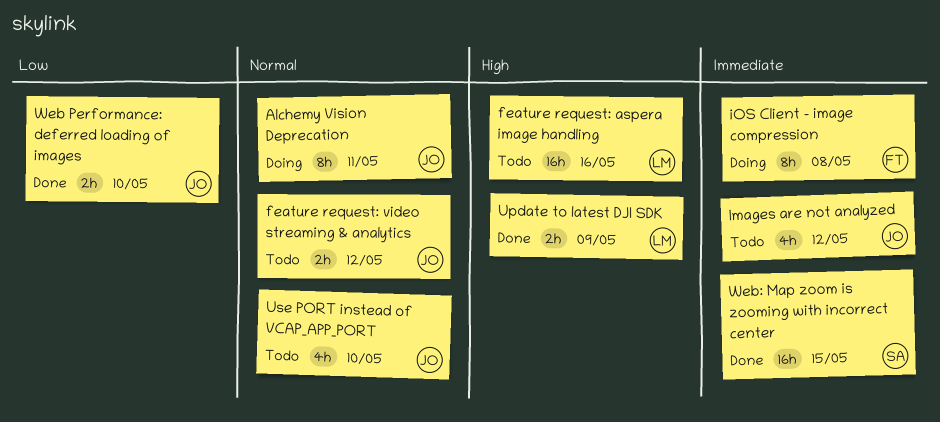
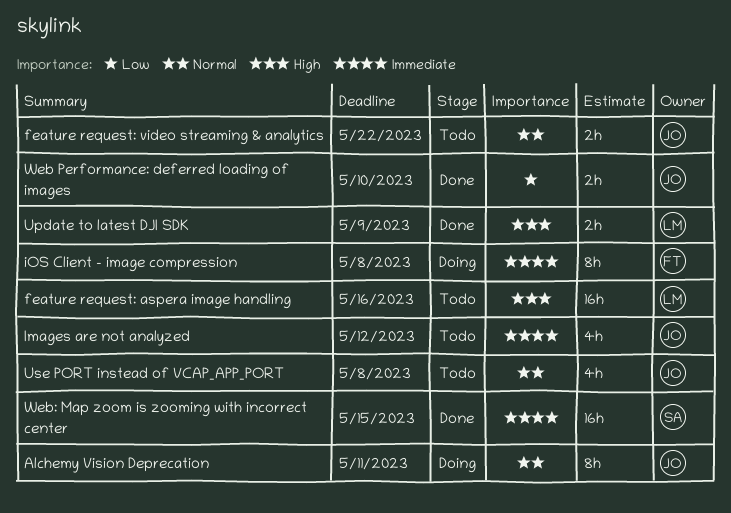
feature request: video streaming & analytics, due: May 12 -> May 22
Use PORT instead of VCAP_APP_PORT, due: May 10 -> May 8

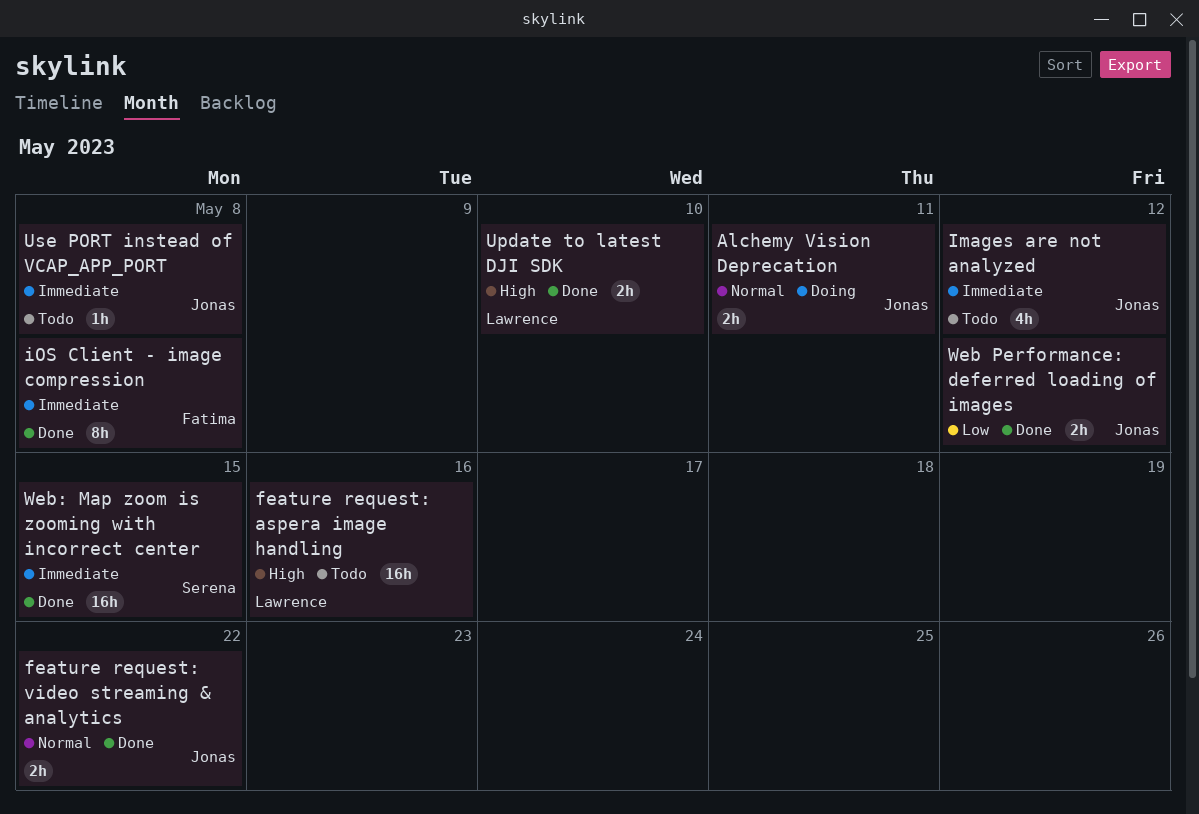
Alchemy Vision Deprecation, estimate: 8h -> 2h
feature request: video streaming & analytics, status: Todo -> Done
iOS Client - image compression, status: Doing -> Done
Update to latest DJI SDK, due: May 9 -> May 10
Use PORT instead of VCAP_APP_PORT, priority: Normal -> Immediate
Use PORT instead of VCAP_APP_PORT, estimate: 4h -> 1h
Web Performance: deferred loading of images, due: May 10 -> May 12

